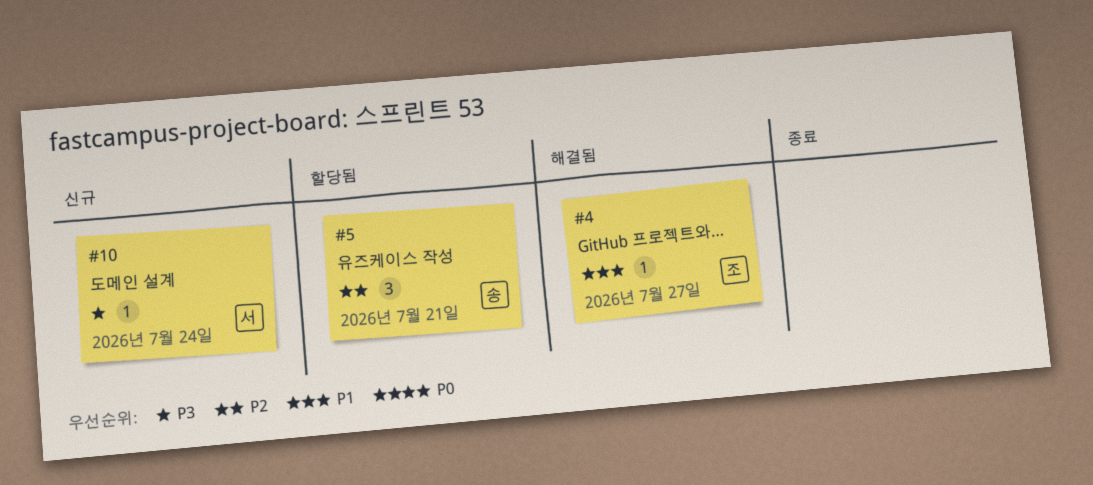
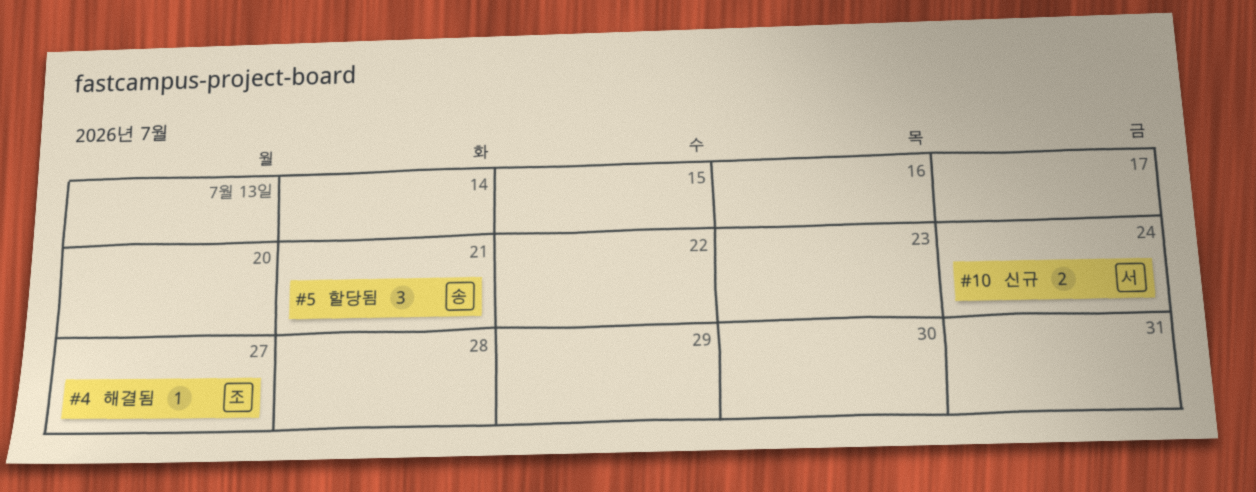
#10, estimate: 1 -> 2

